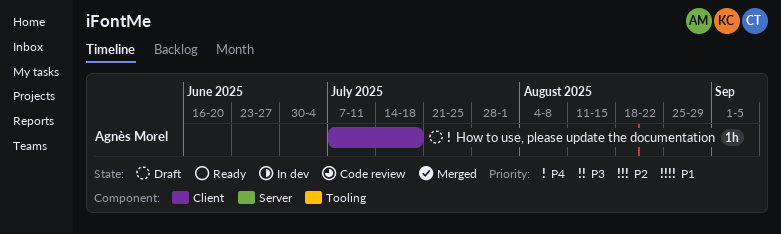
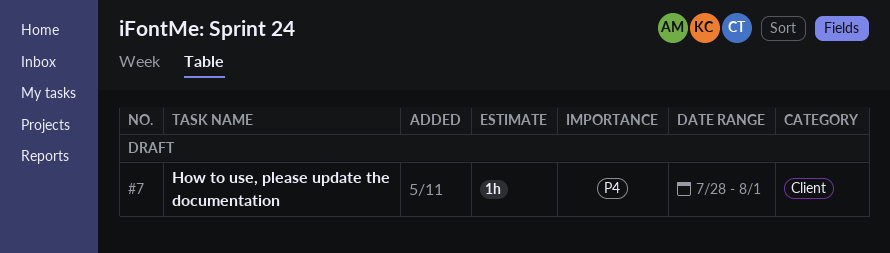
How to use, please update the documentation, start: Jul 7 -> Jul 28
How to use, please update the documentation, due: Jul 18 -> Aug 1

